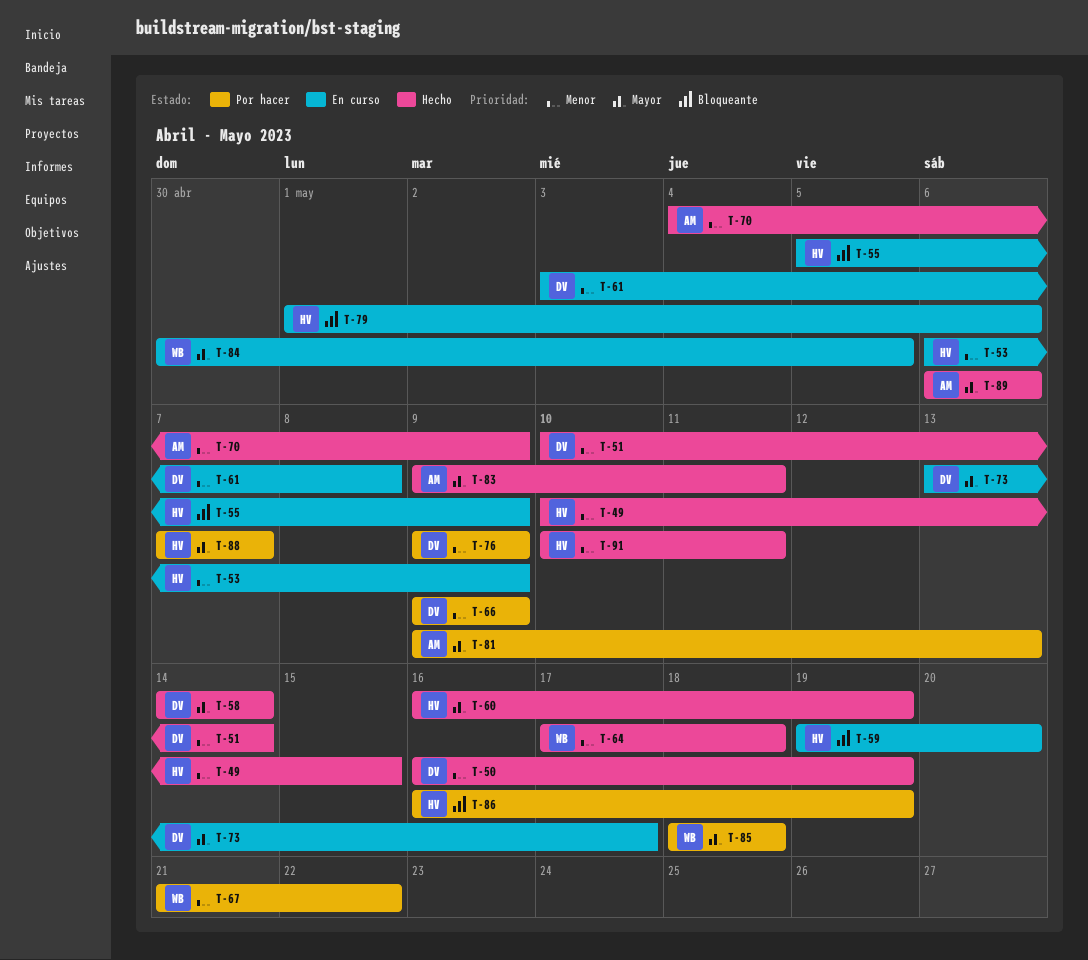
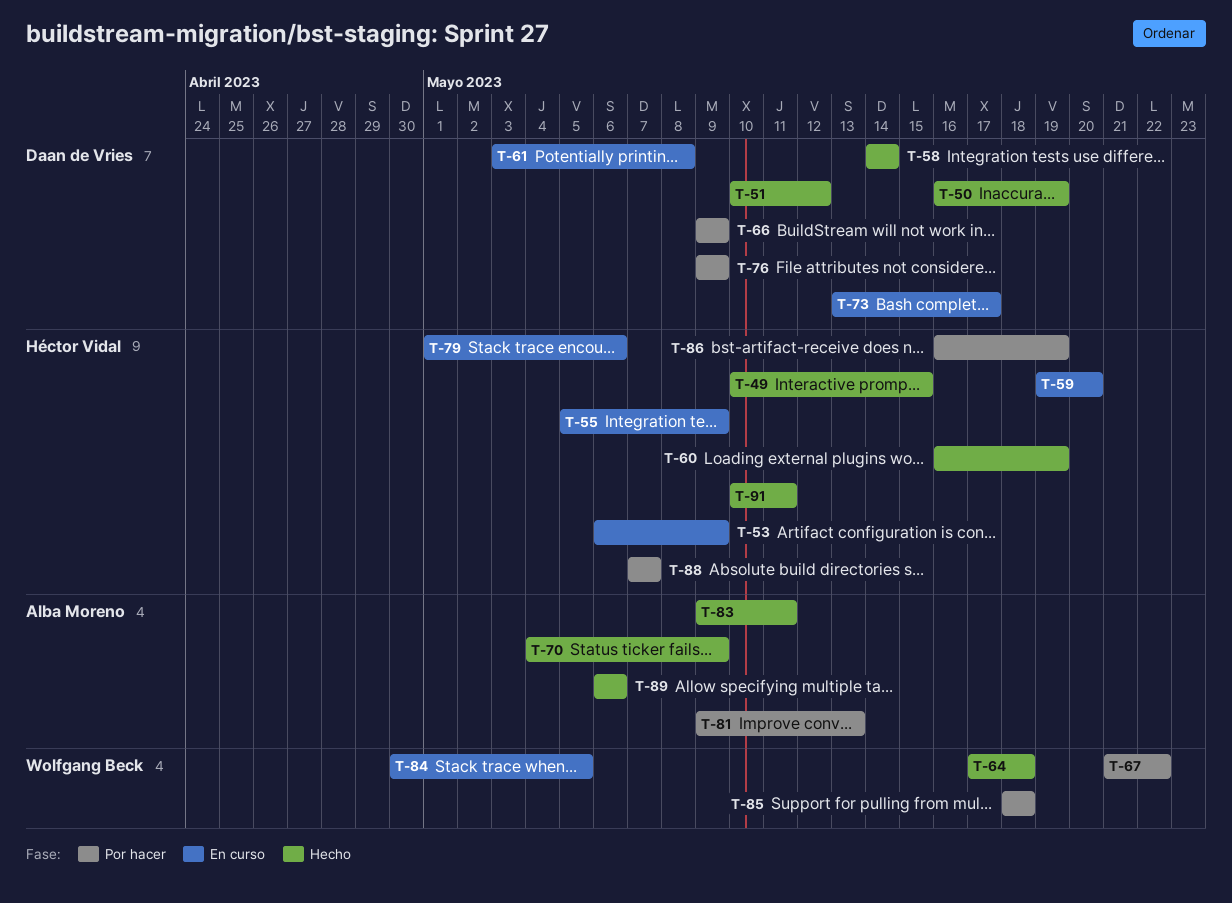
T-51, due: May 14 -> May 12

